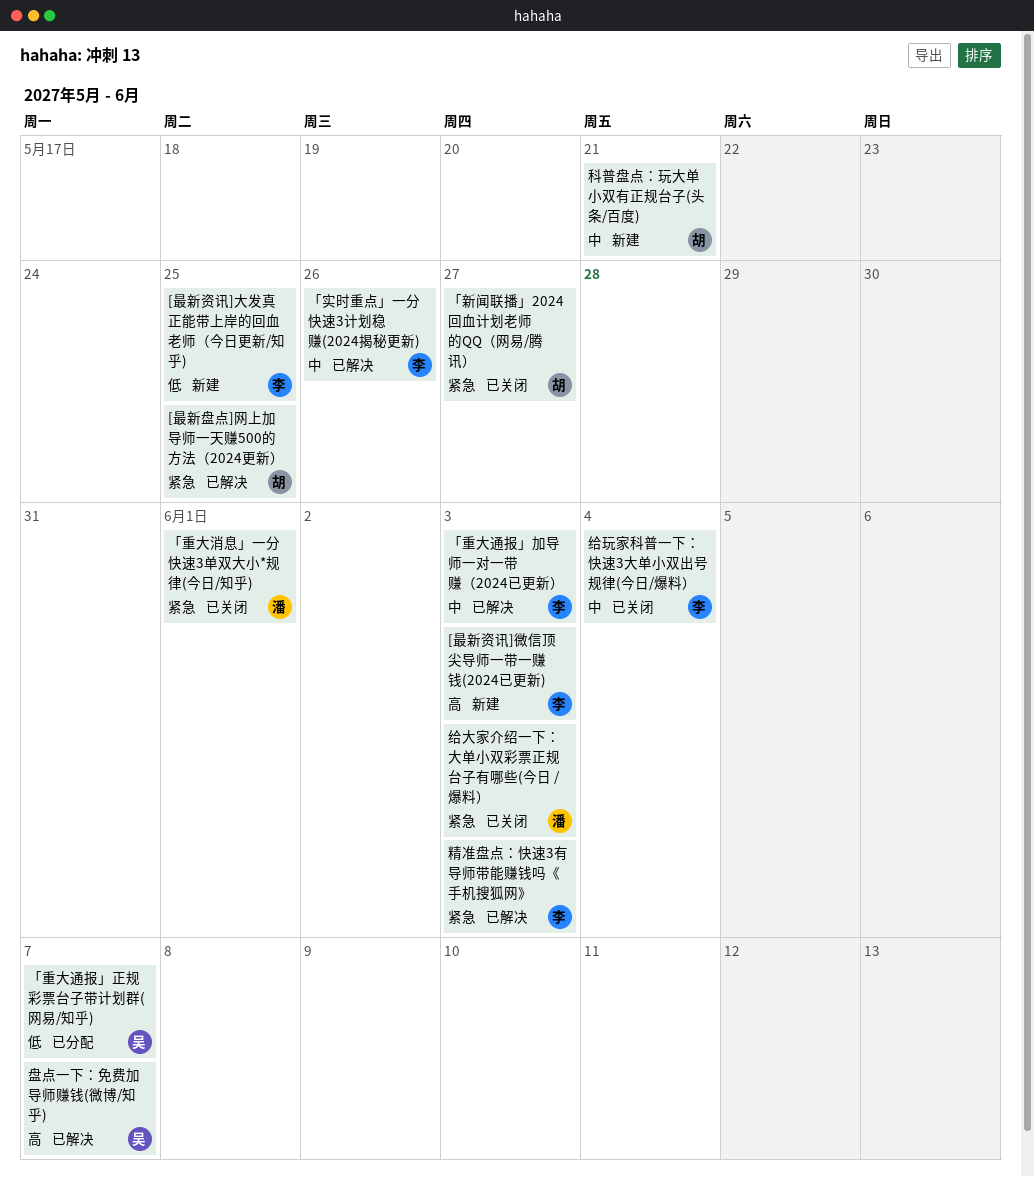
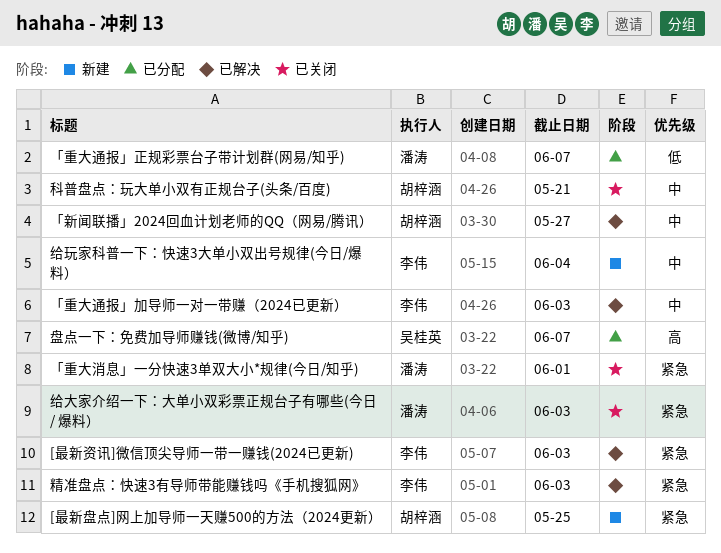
[最新盘点]网上加导师一天赚500的方法（2024更新）, status: 已解决 -> 新建
[最新资讯]大发真正能带上岸的回血老师（今日更新/知乎): present -> none
[最新资讯]微信顶尖导师一带一赚钱(2024已更新), status: 新建 -> 已解决
[最新资讯]微信顶尖导师一带一赚钱(2024已更新), priority: 高 -> 紧急
「实时重点」一分快速3计划稳赚(2024揭秘更新): present -> none
「新闻联播」2024回血计划老师的QQ（网易/腾讯）, status: 已关闭 -> 已解决
「新闻联播」2024回血计划老师的QQ（网易/腾讯）, priority: 紧急 -> 中
「重大通报」正规彩票台子带计划群(网易/知乎), owner: 吴桂英 -> 潘涛
盘点一下：免费加导师赚钱(微博/知乎), status: 已解决 -> 已分配
科普盘点：玩大单小双有正规台子(头条/百度), status: 新建 -> 已关闭
给玩家科普一下：快速3大单小双出号规律(今日/爆料）, status: 已关闭 -> 新建

